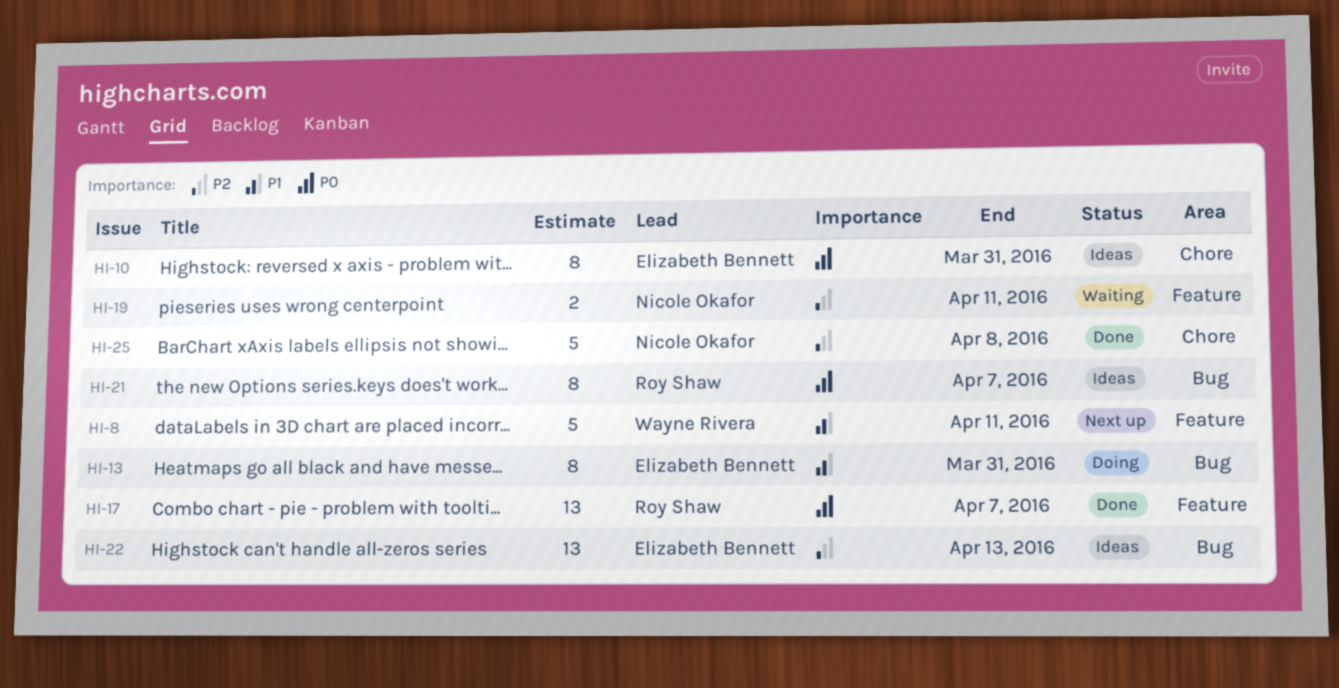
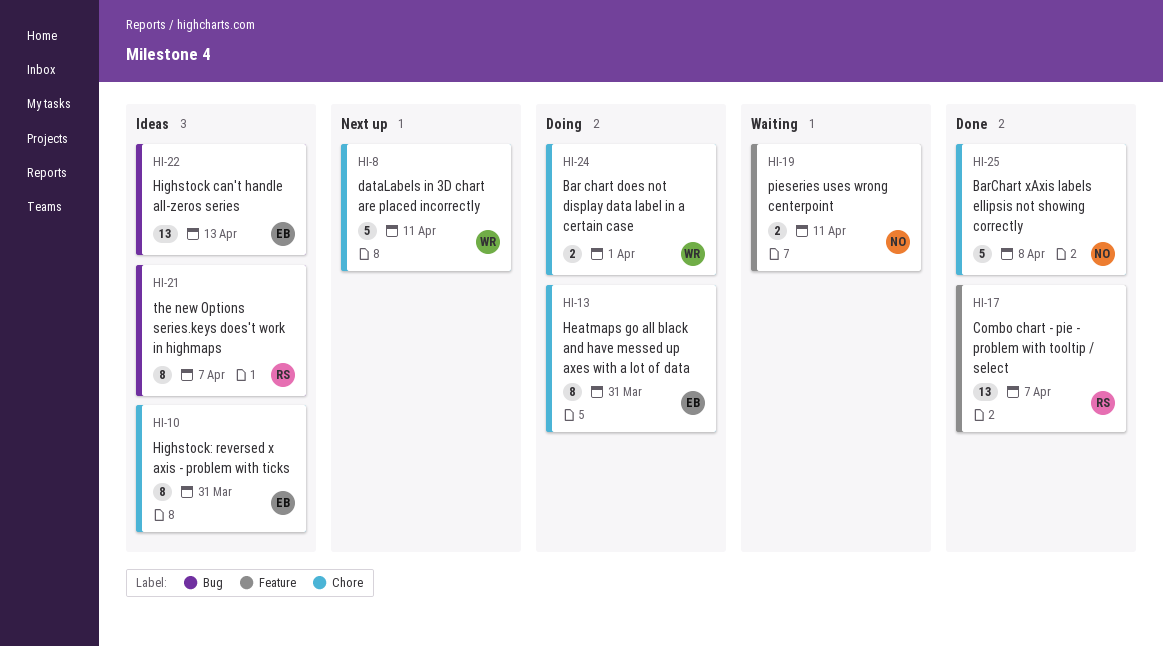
HI-8, label: Feature -> Chore
HI-13, label: Bug -> Chore
HI-24: none -> present

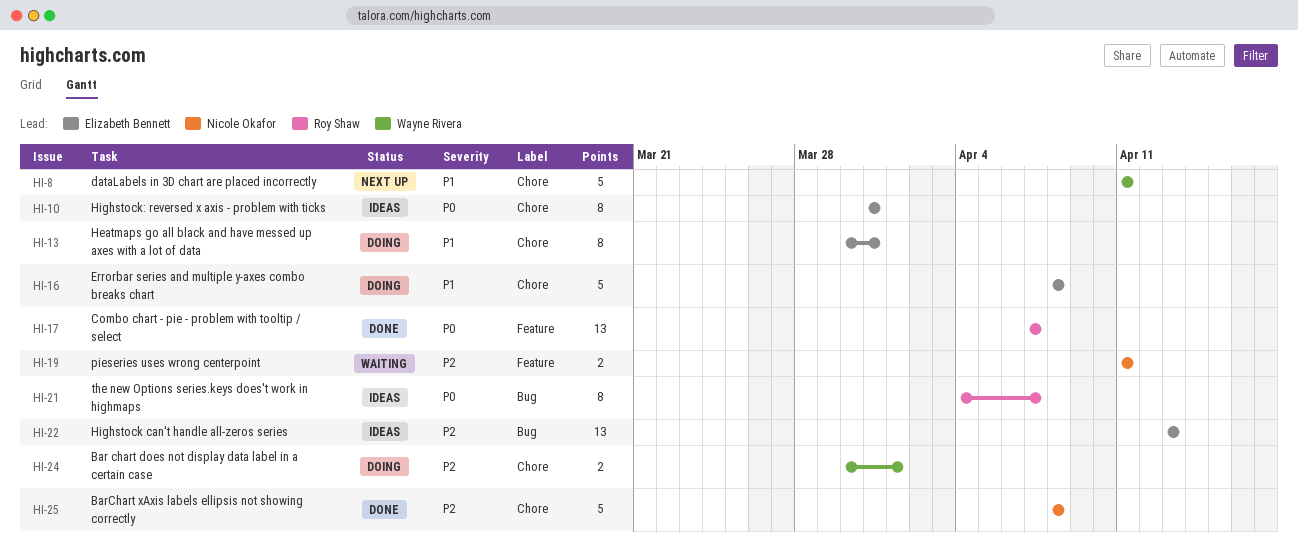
HI-16: none -> present

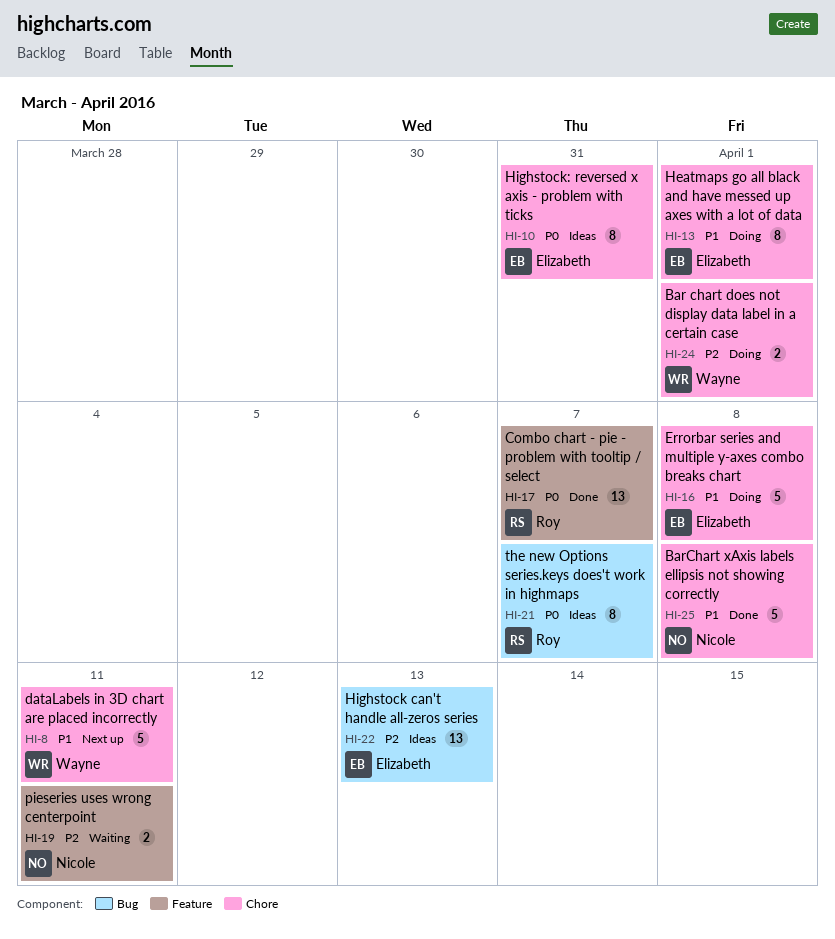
HI-13, due: Mar 31 -> Apr 1
HI-25, priority: P2 -> P1

